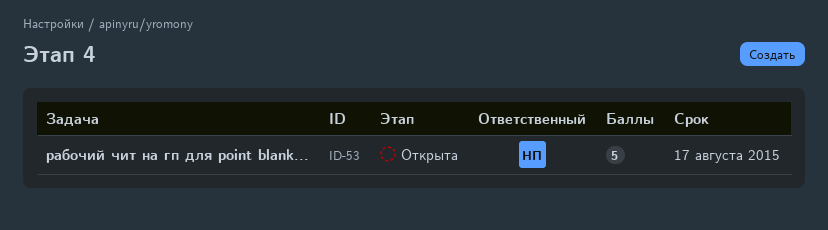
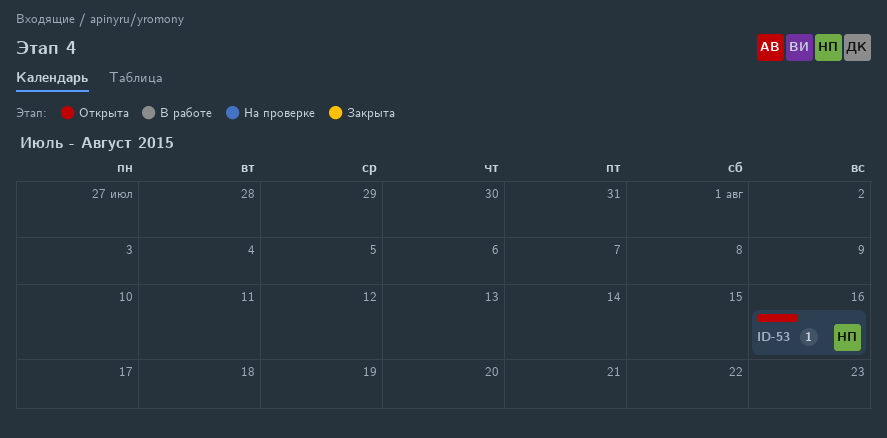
ID-53, estimate: 5 -> 1
ID-53, due: Aug 17 -> Aug 16

